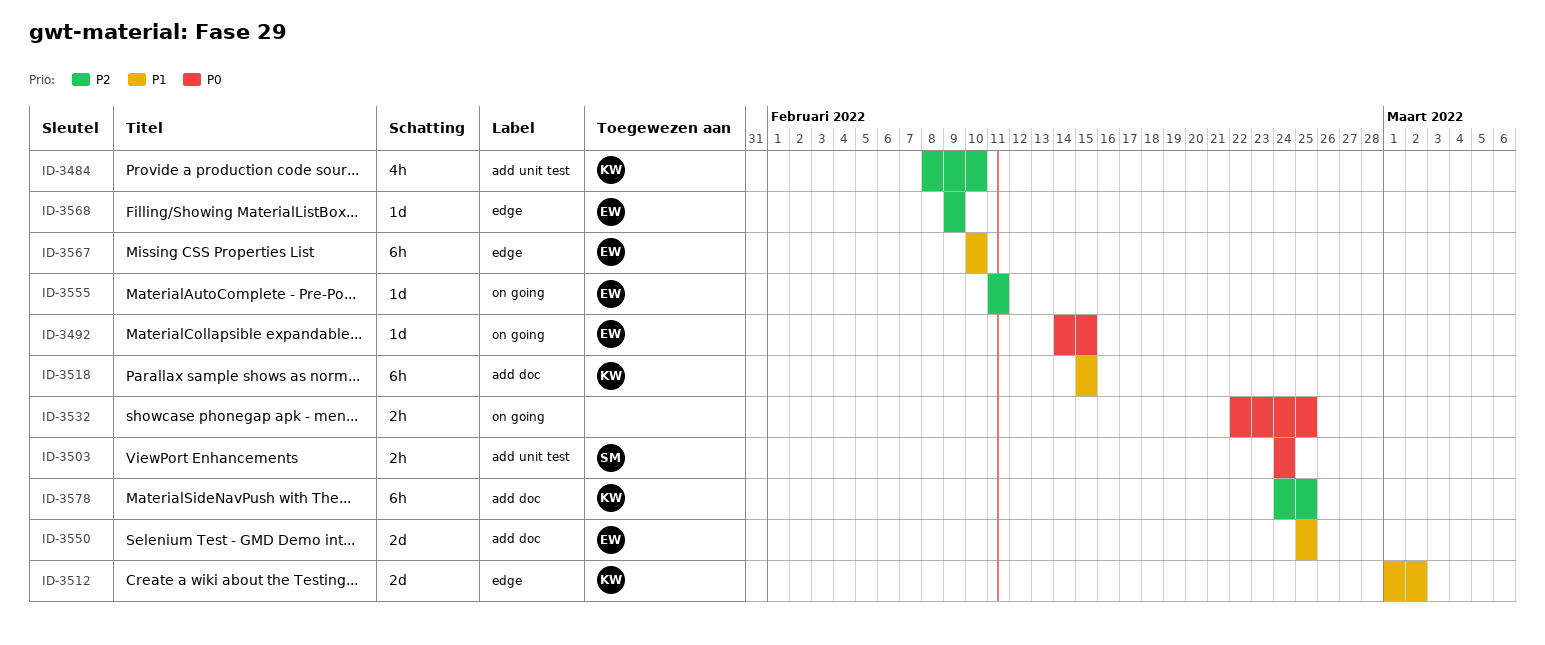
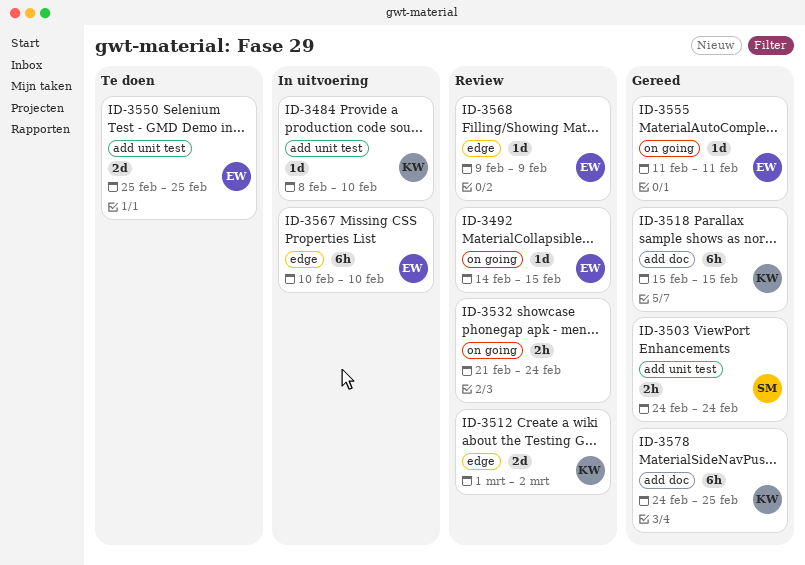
ID-3484, estimate: 4h -> 1d
ID-3532, start: Feb 22 -> Feb 21
ID-3532, due: Feb 25 -> Feb 24
ID-3550, label: add doc -> add unit test

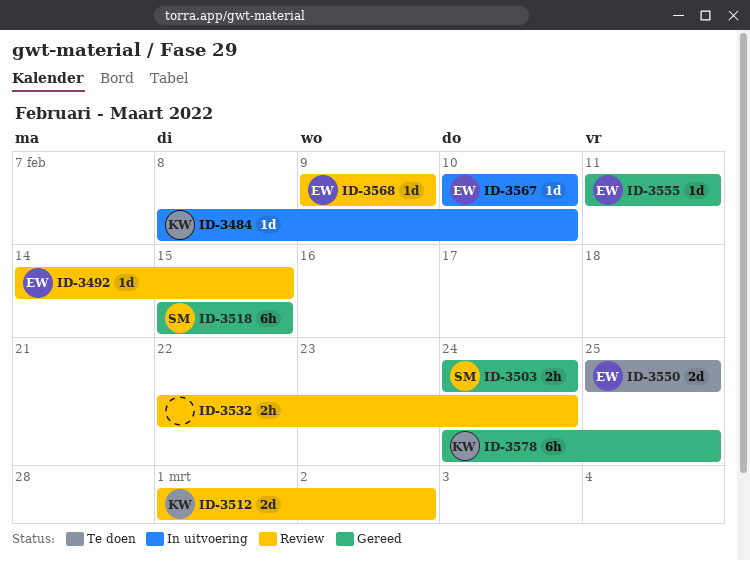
ID-3518, owner: KW -> SM
ID-3532, start: Feb 21 -> Feb 22
ID-3567, estimate: 6h -> 1d

